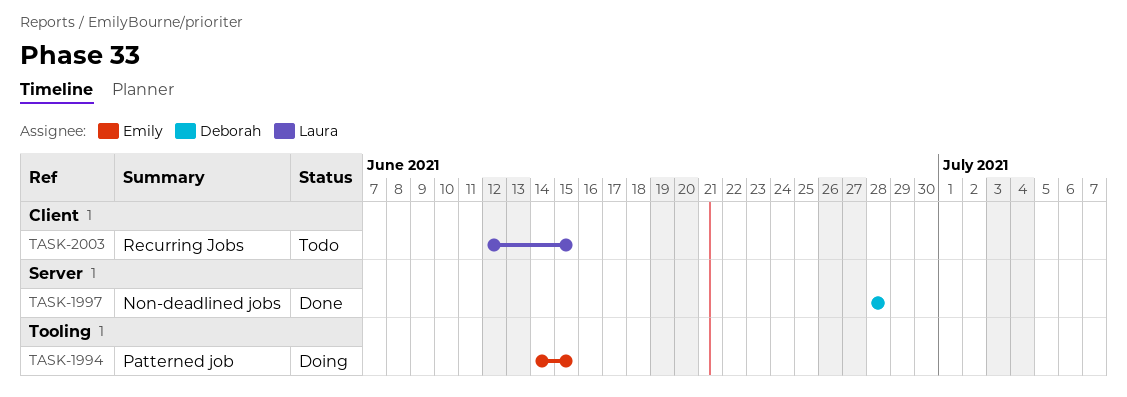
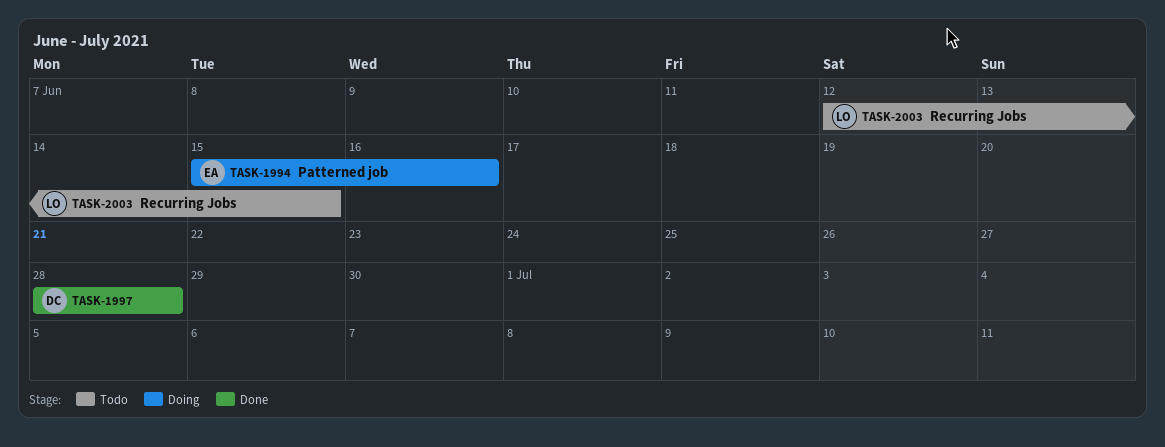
TASK-1994, start: Jun 14 -> Jun 15
TASK-1994, due: Jun 15 -> Jun 16

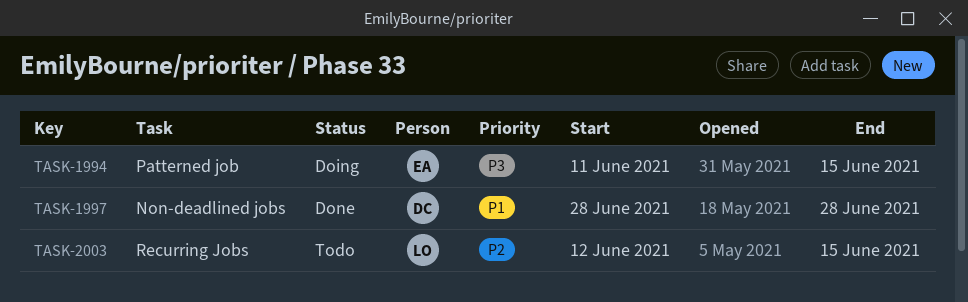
TASK-1994, start: Jun 15 -> Jun 11
TASK-1994, due: Jun 16 -> Jun 15

